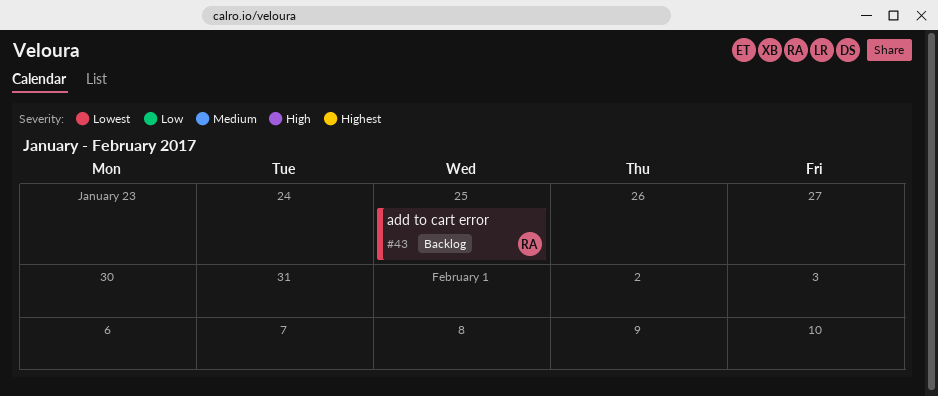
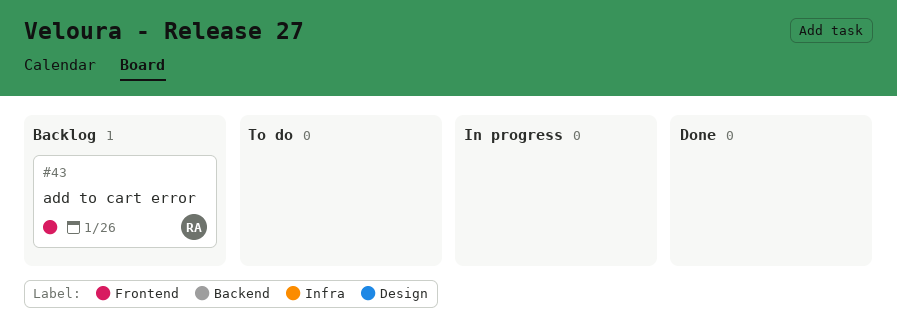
#43, due: Jan 25 -> Jan 26

